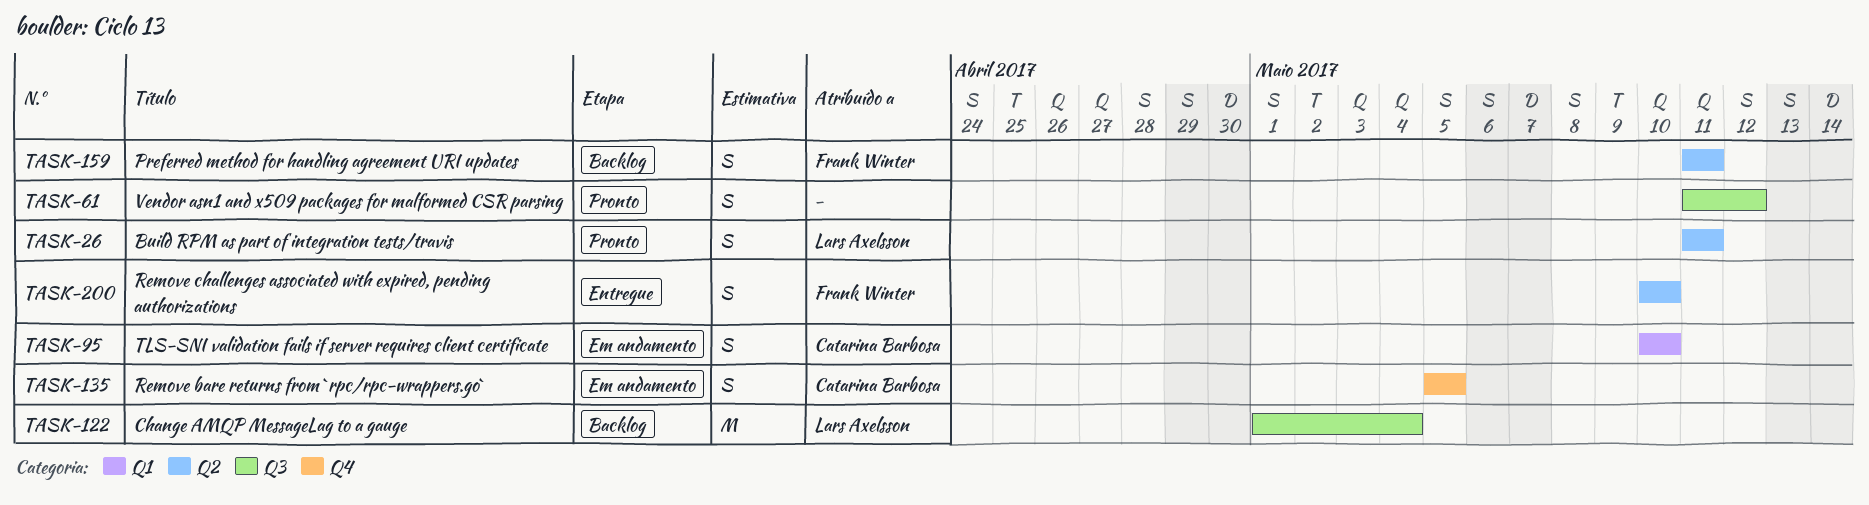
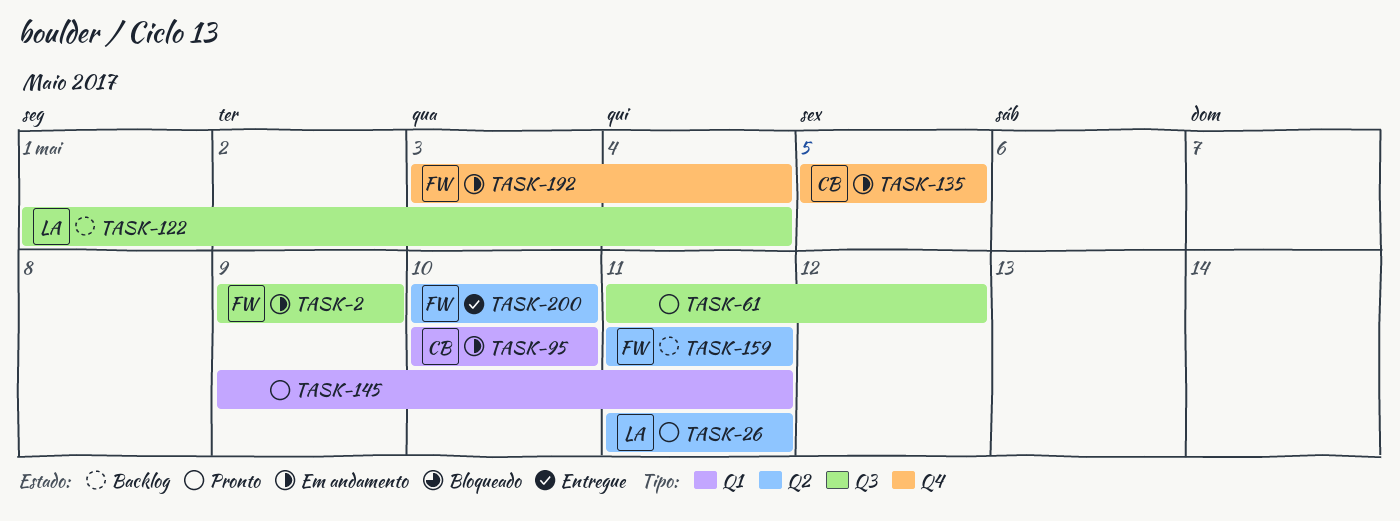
TASK-2: none -> present
TASK-145: none -> present
TASK-192: none -> present

